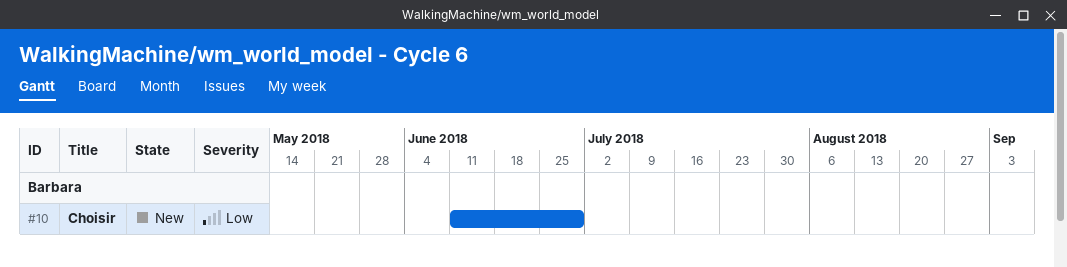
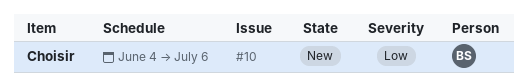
#10, start: Jun 11 -> Jun 4
#10, due: Jun 29 -> Jul 6

